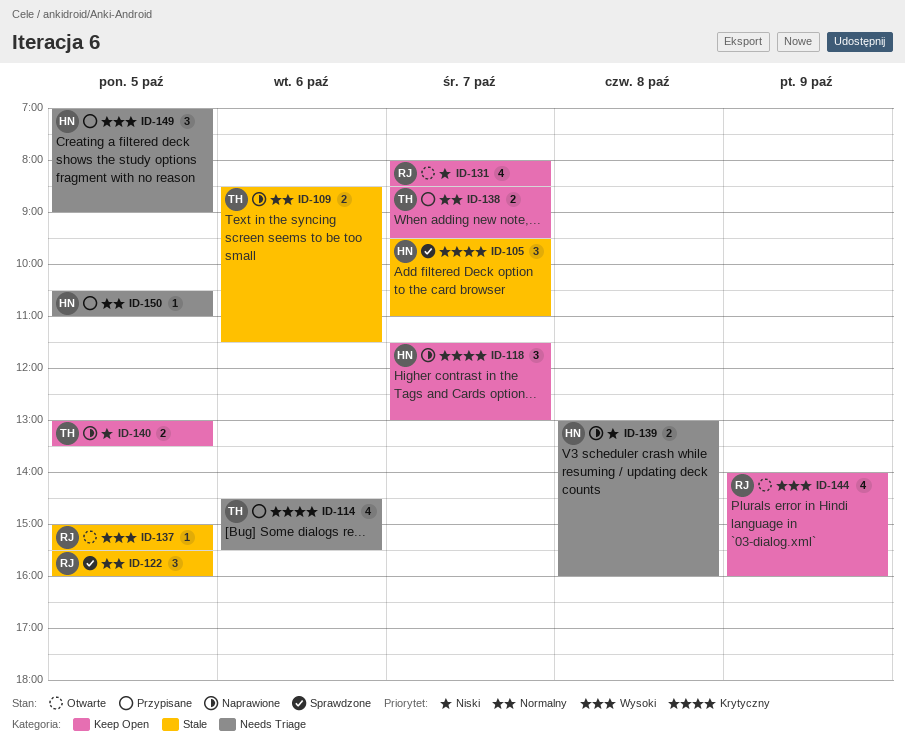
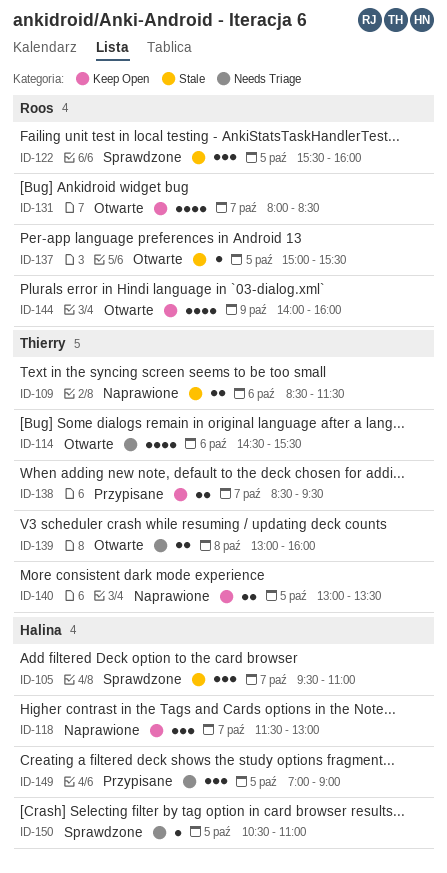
ID-114, status: Przypisane -> Otwarte
ID-139, status: Naprawione -> Otwarte
ID-139, owner: Halina -> Thierry
ID-150, status: Przypisane -> Sprawdzone

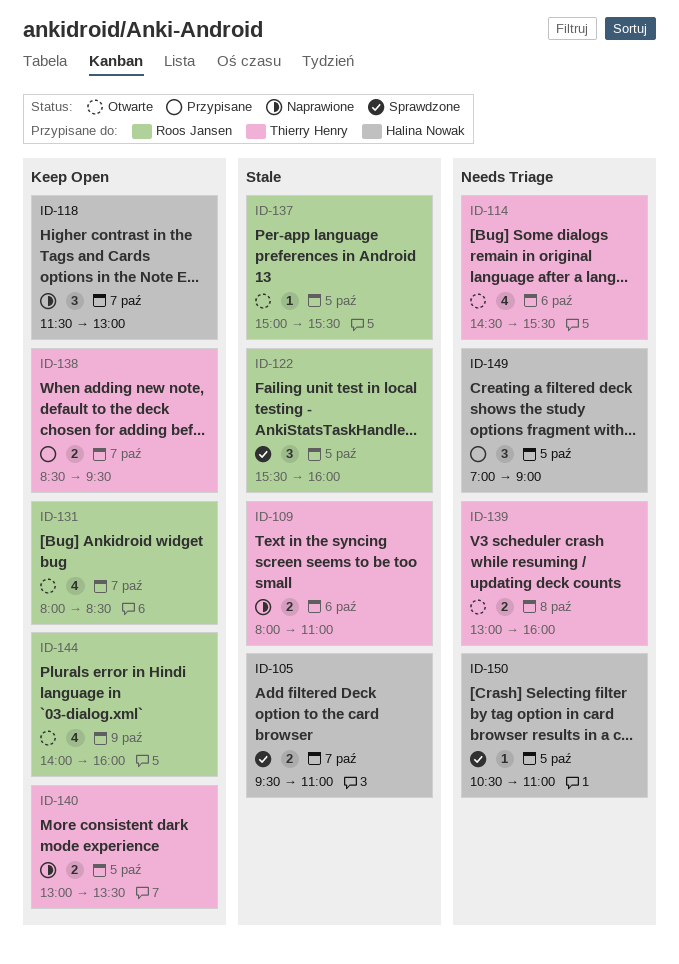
ID-105, estimate: 3 -> 2
ID-109, begins: 08:30 -> 08:00
ID-109, ends: 11:30 -> 11:00

